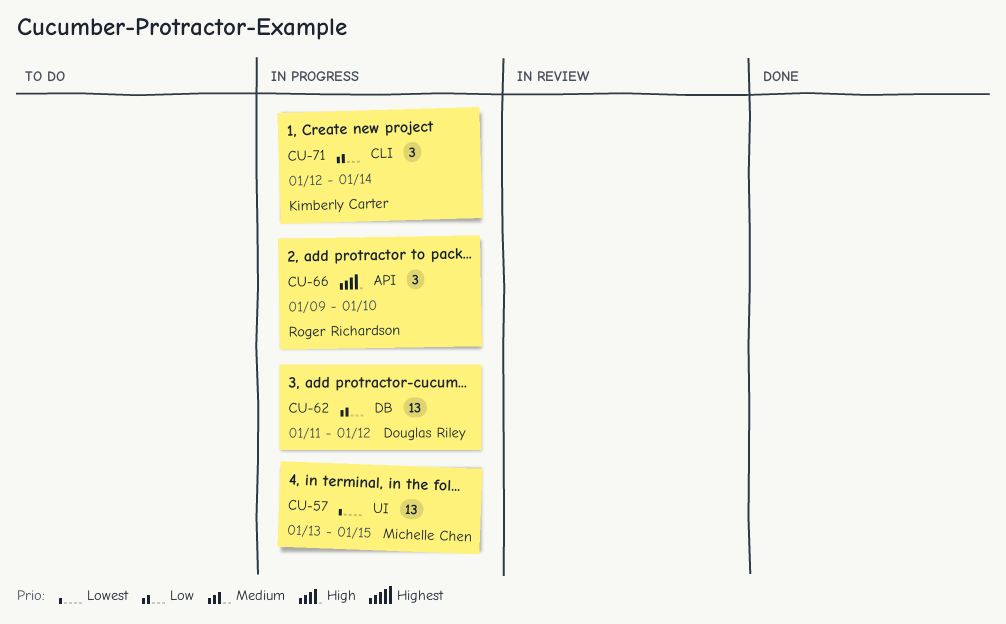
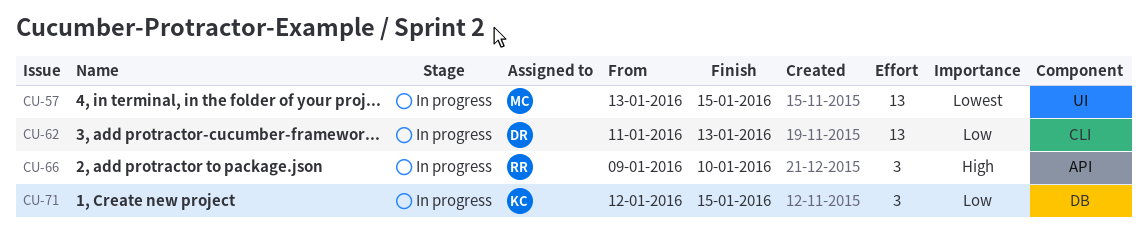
CU-62, label: DB -> CLI
CU-62, due: Jan 12 -> Jan 13
CU-71, label: CLI -> DB
CU-71, due: Jan 14 -> Jan 15

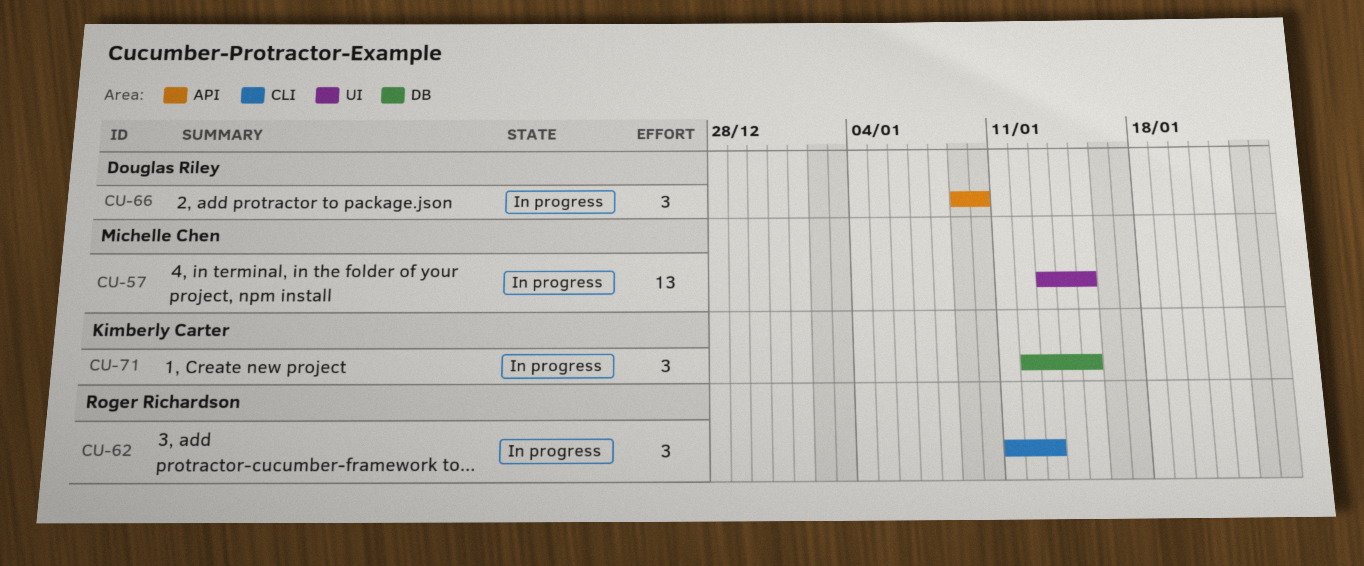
CU-62, owner: Douglas Riley -> Roger Richardson
CU-62, estimate: 13 -> 3
CU-66, owner: Roger Richardson -> Douglas Riley

